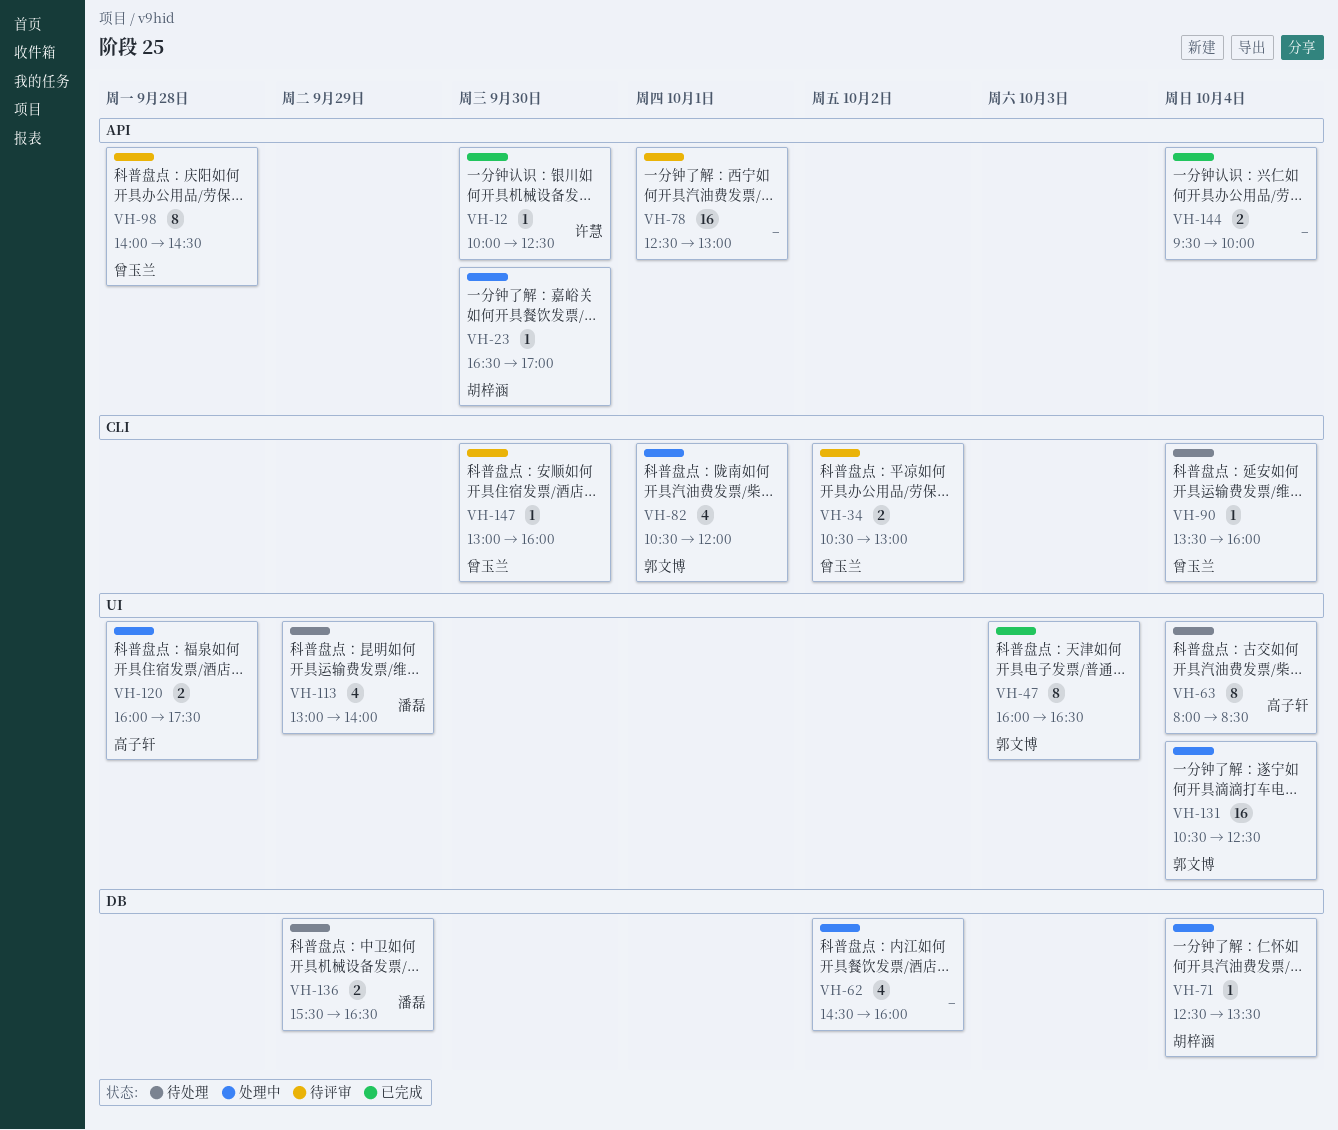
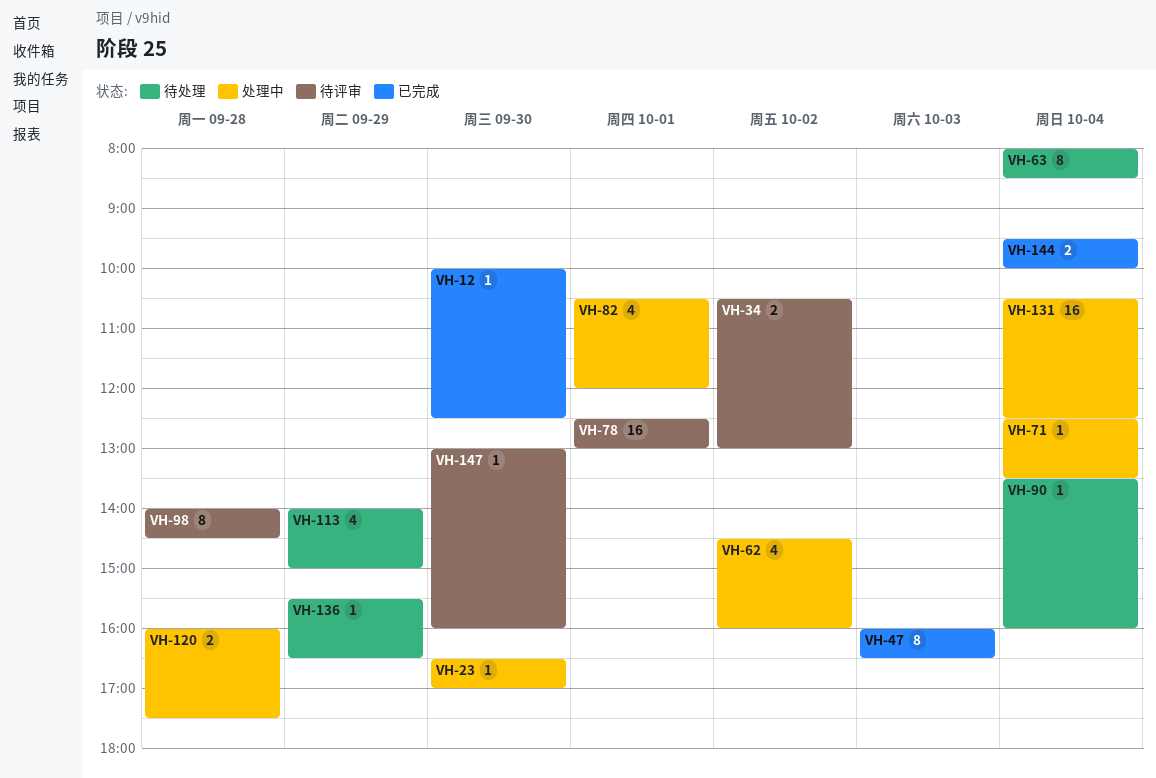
VH-113, begins: 13:00 -> 14:00
VH-113, ends: 14:00 -> 15:00
VH-136, estimate: 2 -> 1

